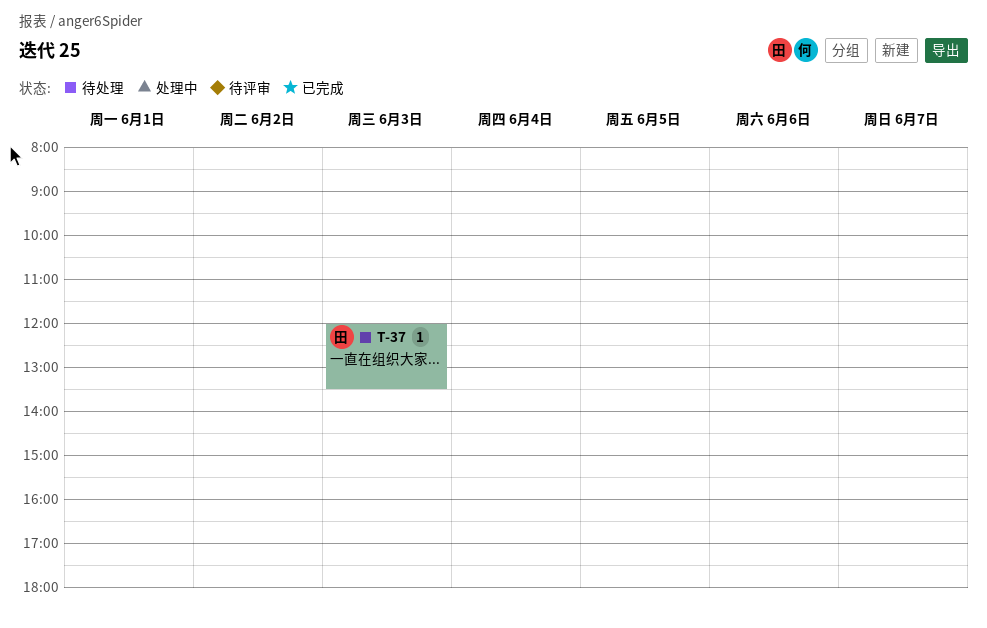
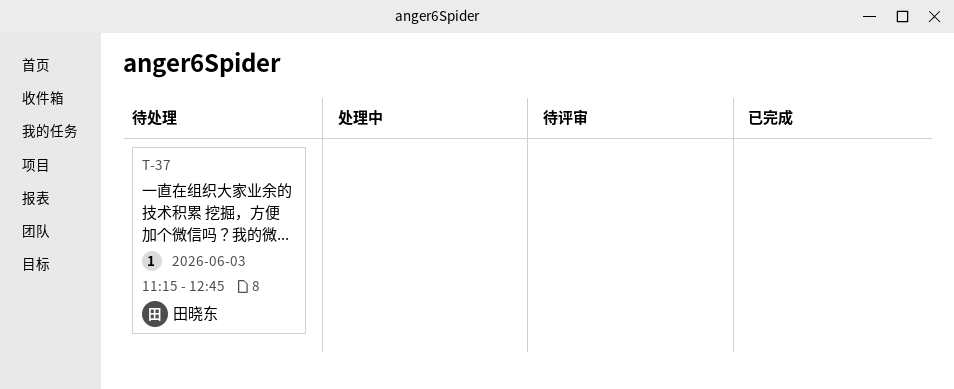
T-37, begins: 12:00 -> 11:15
T-37, ends: 13:30 -> 12:45

